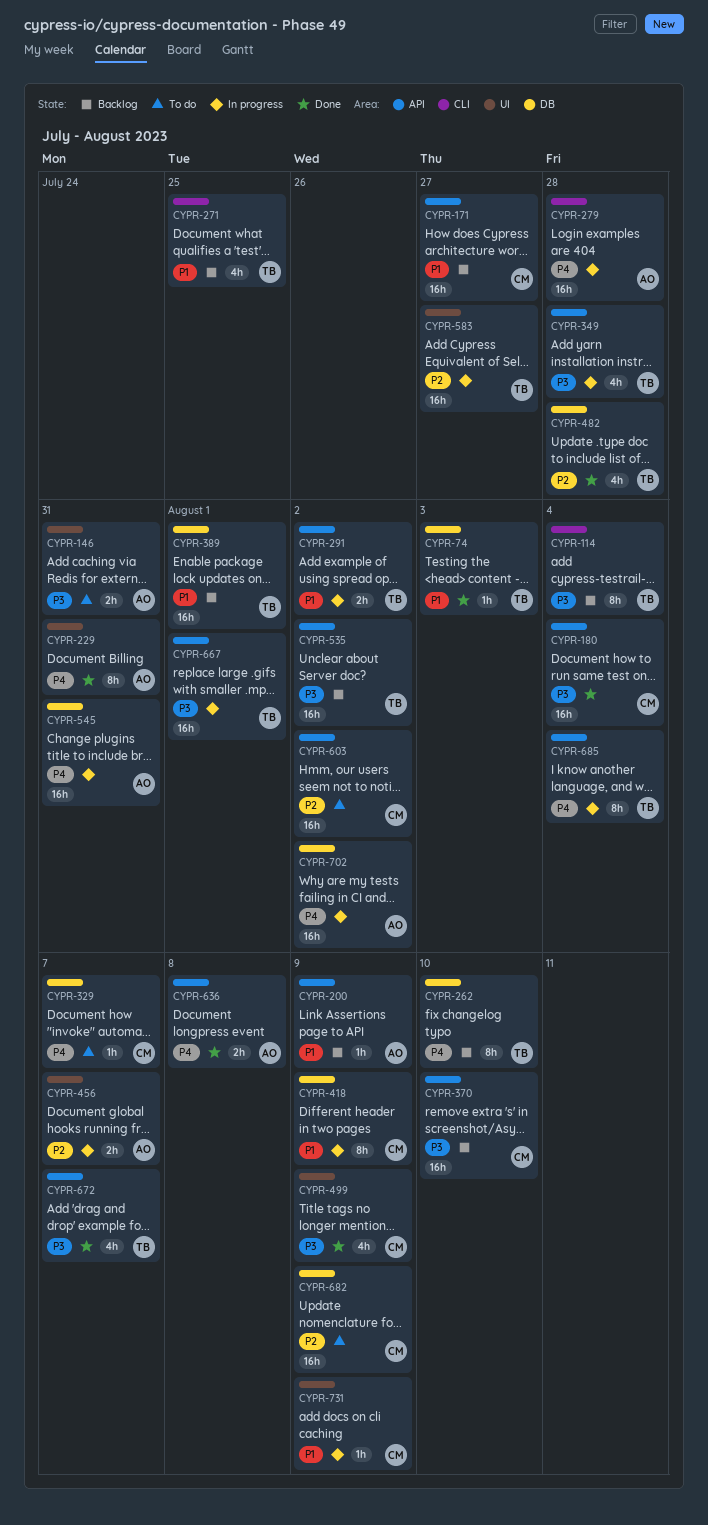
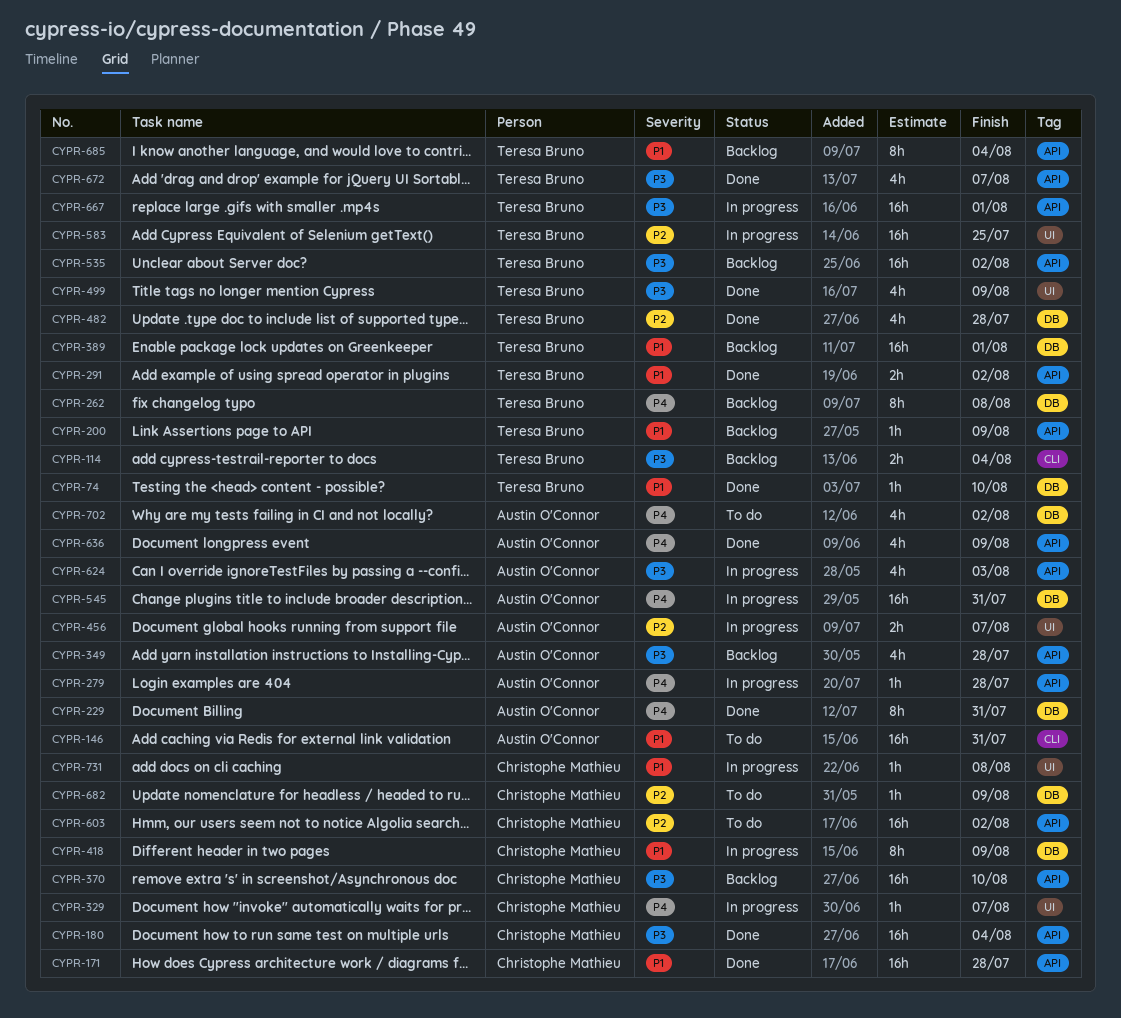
CYPR-74, due: Aug 3 -> Aug 10
CYPR-114, estimate: 8h -> 2h
CYPR-146, priority: P3 -> P1
CYPR-146, label: UI -> CLI
CYPR-146, estimate: 2h -> 16h
CYPR-171, status: Backlog -> Done
CYPR-171, due: Jul 27 -> Jul 28
CYPR-200, owner: Austin O'Connor -> Teresa Bruno
CYPR-229, label: UI -> DB
CYPR-262, due: Aug 10 -> Aug 8
CYPR-271: present -> none
CYPR-279, label: CLI -> API
CYPR-279, estimate: 16h -> 1h
CYPR-291, status: In progress -> Done
CYPR-329, status: To do -> In progress
CYPR-329, label: DB -> UI
CYPR-349, status: In progress -> Backlog
CYPR-349, owner: Teresa Bruno -> Austin O'Connor
CYPR-499, owner: Christophe Mathieu -> Teresa Bruno
CYPR-583, due: Jul 27 -> Jul 25
CYPR-624: none -> present
CYPR-636, estimate: 2h -> 4h
CYPR-636, due: Aug 8 -> Aug 9
CYPR-682, estimate: 16h -> 1h
CYPR-685, status: In progress -> Backlog
CYPR-685, priority: P4 -> P1
CYPR-702, status: In progress -> To do
CYPR-702, estimate: 16h -> 4h
CYPR-731, due: Aug 9 -> Aug 8

